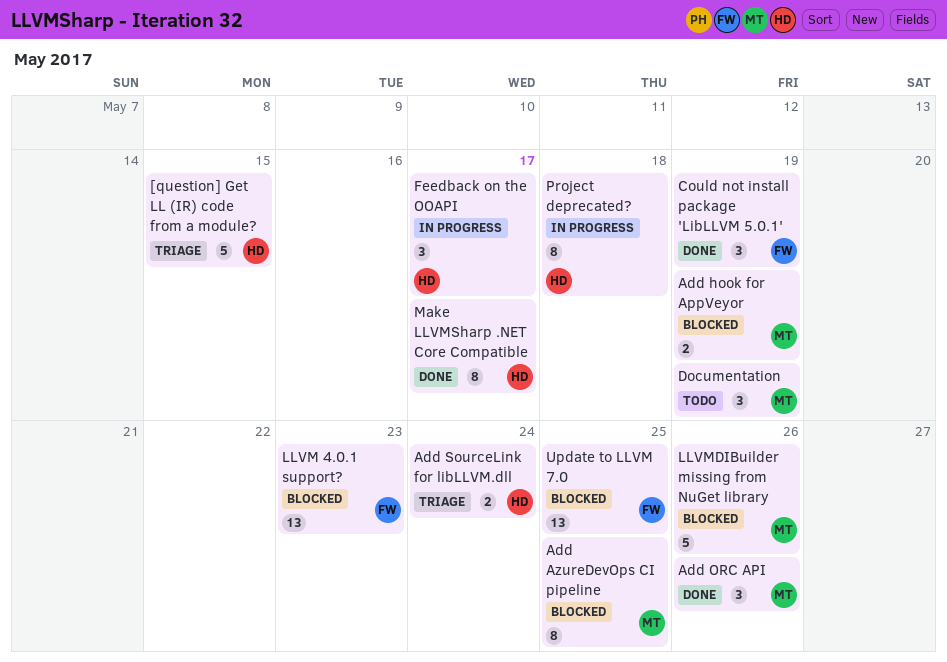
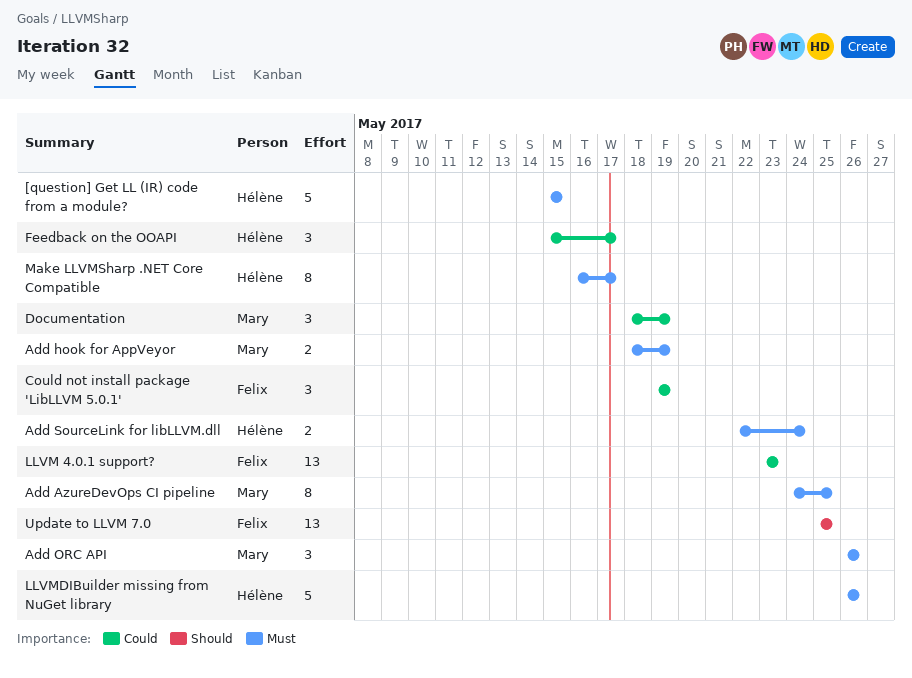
LLVMDIBuilder missing from NuGet library, owner: Mary -> Hélène
Project deprecated?: present -> none

